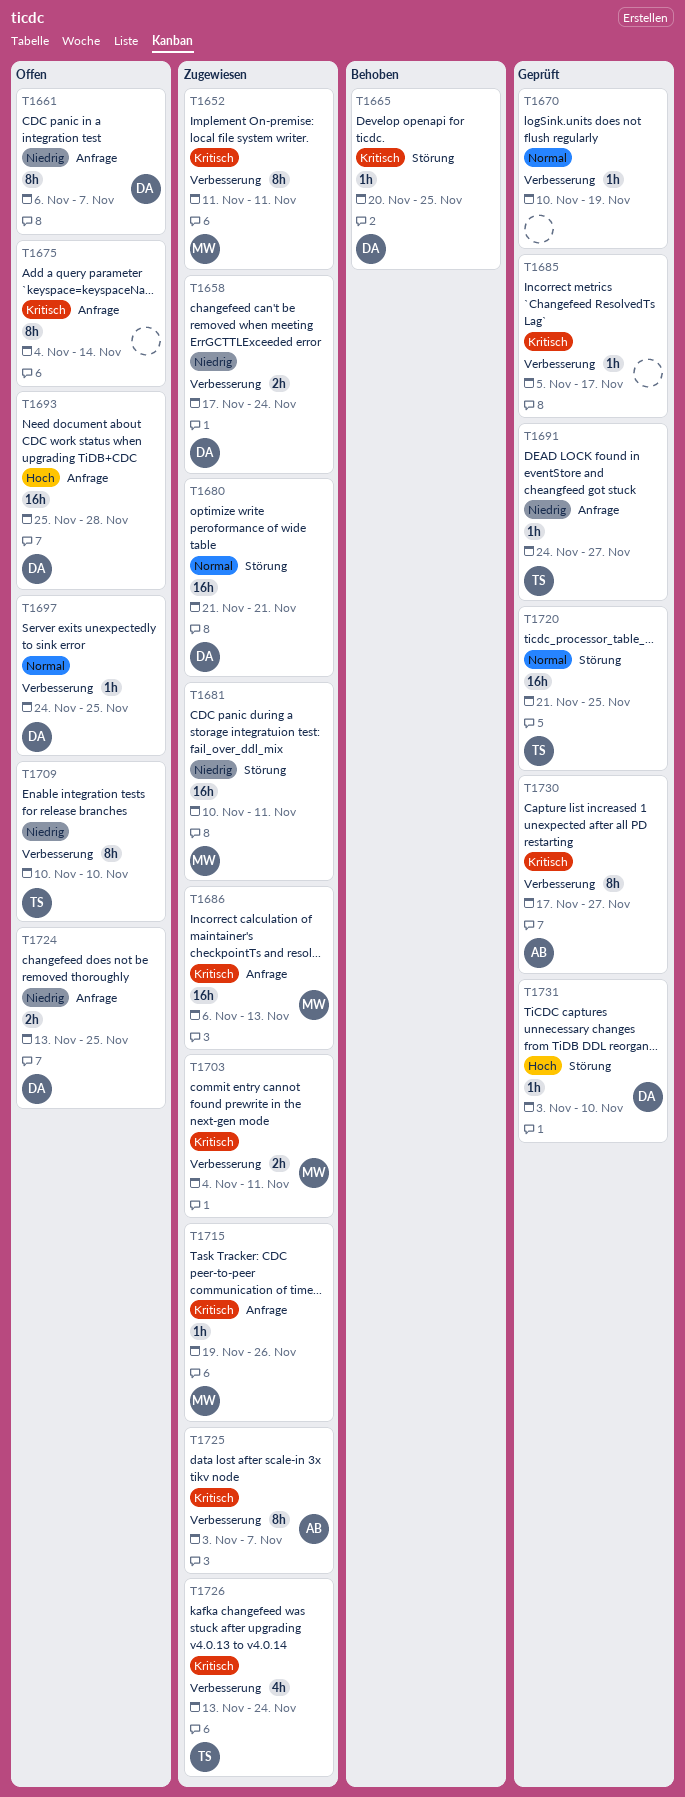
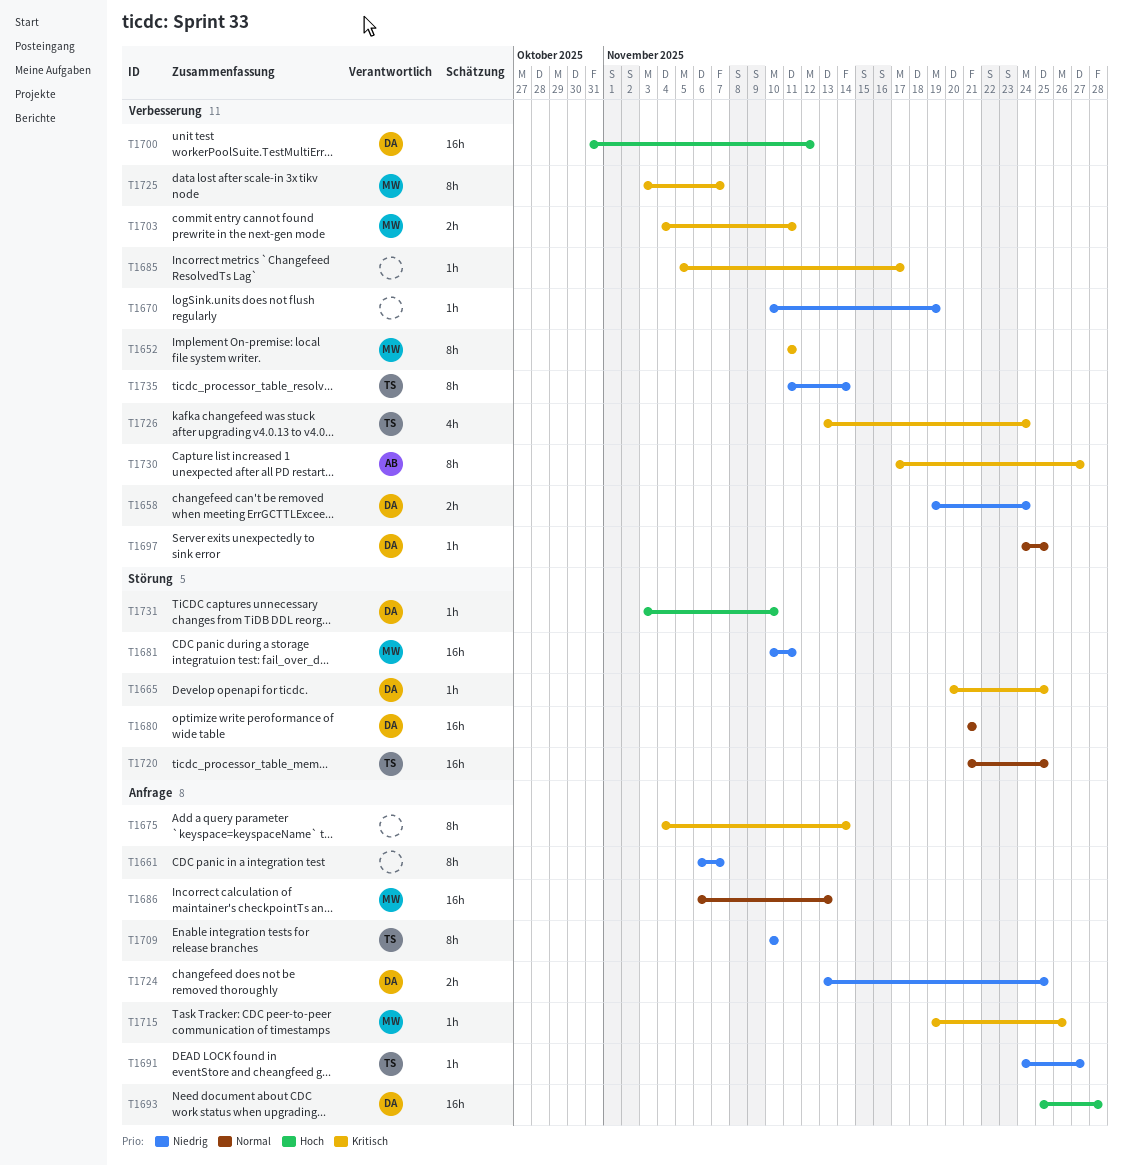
T1658, start: Nov 17 -> Nov 19
T1661, owner: DA -> none
T1670, priority: Normal -> Niedrig
T1686, priority: Kritisch -> Normal
T1700: none -> present
T1709, label: Verbesserung -> Anfrage
T1725, owner: AB -> MW
T1735: none -> present

